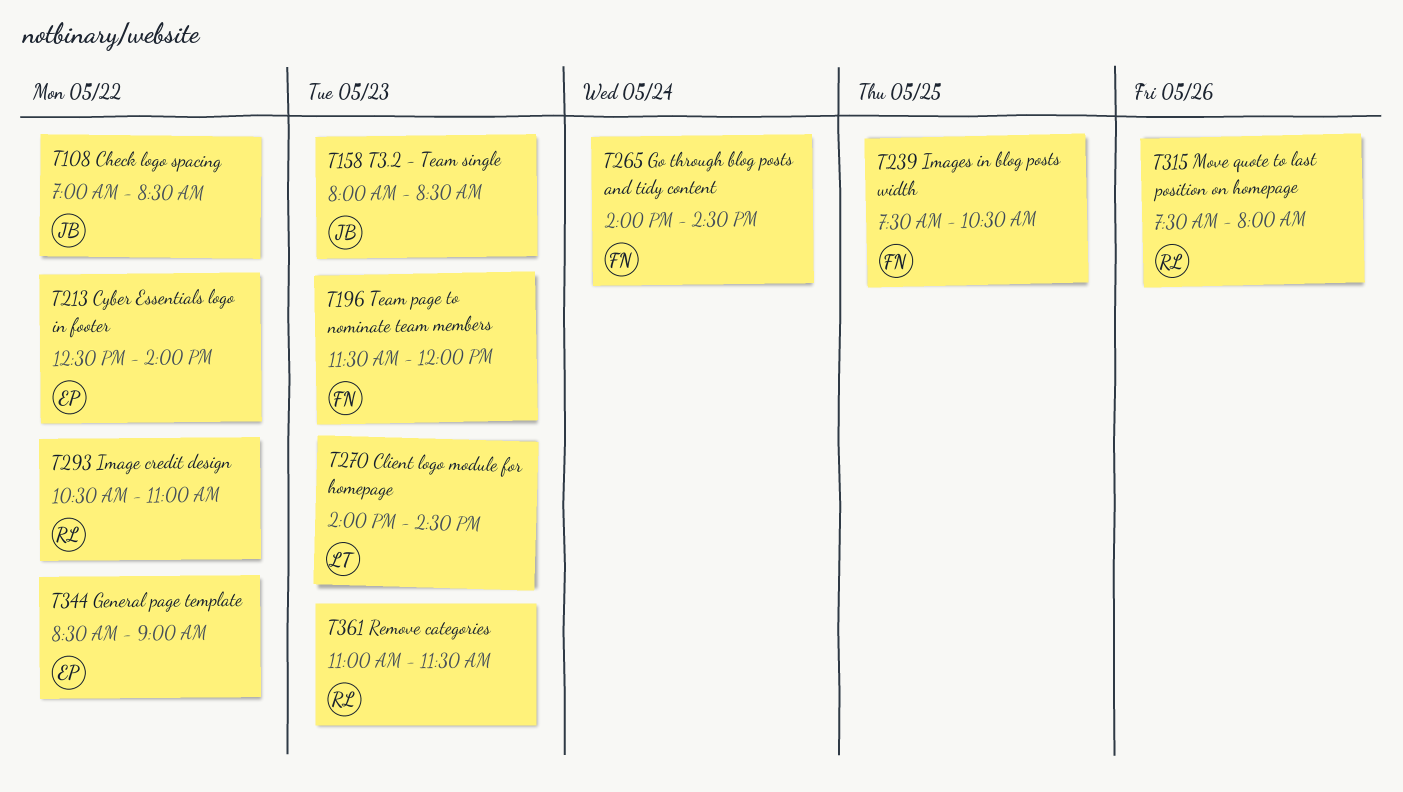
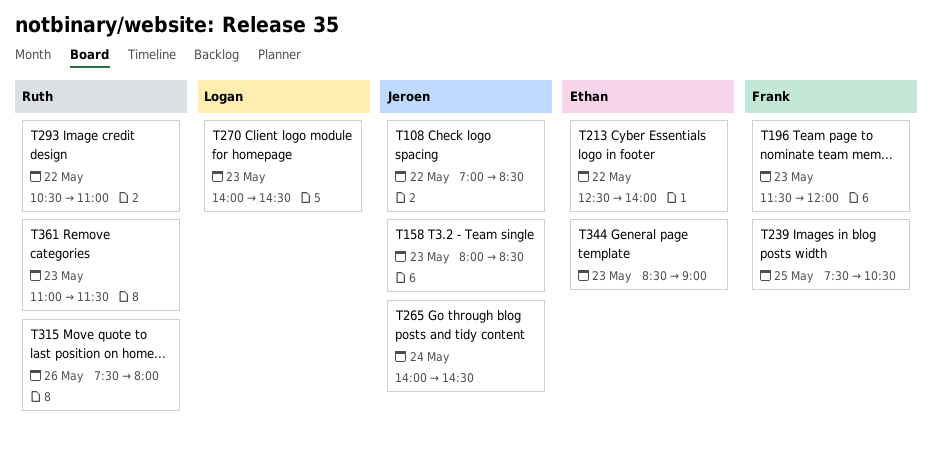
T265, owner: Frank -> Jeroen
T344, day: May 22 -> May 23

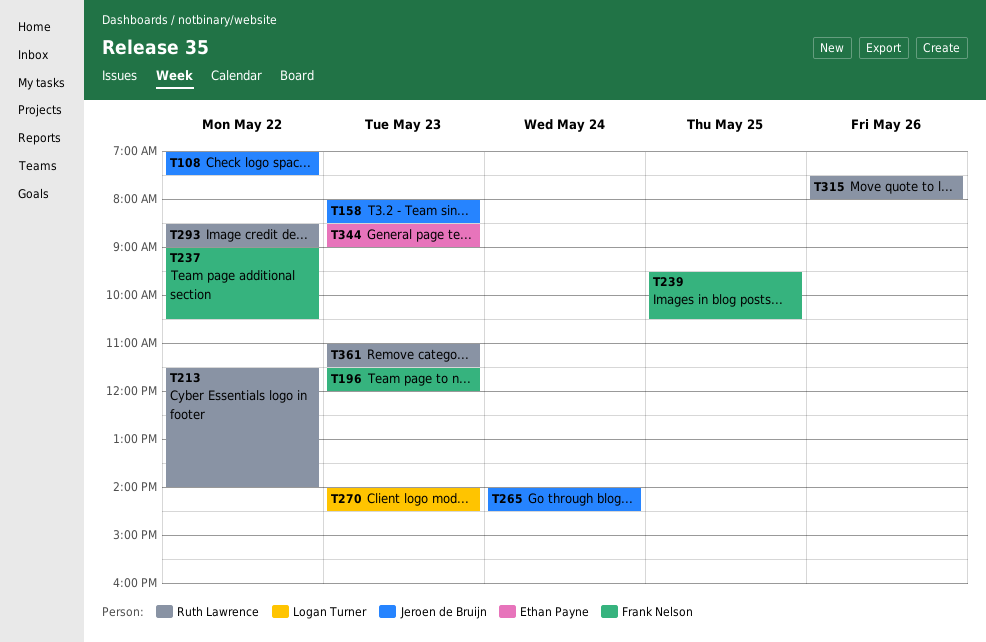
T108, ends: 08:30 -> 07:30
T213, owner: Ethan Payne -> Ruth Lawrence
T213, begins: 12:30 -> 11:30
T237: none -> present
T239, begins: 07:30 -> 09:30
T293, begins: 10:30 -> 08:30
T293, ends: 11:00 -> 09:00

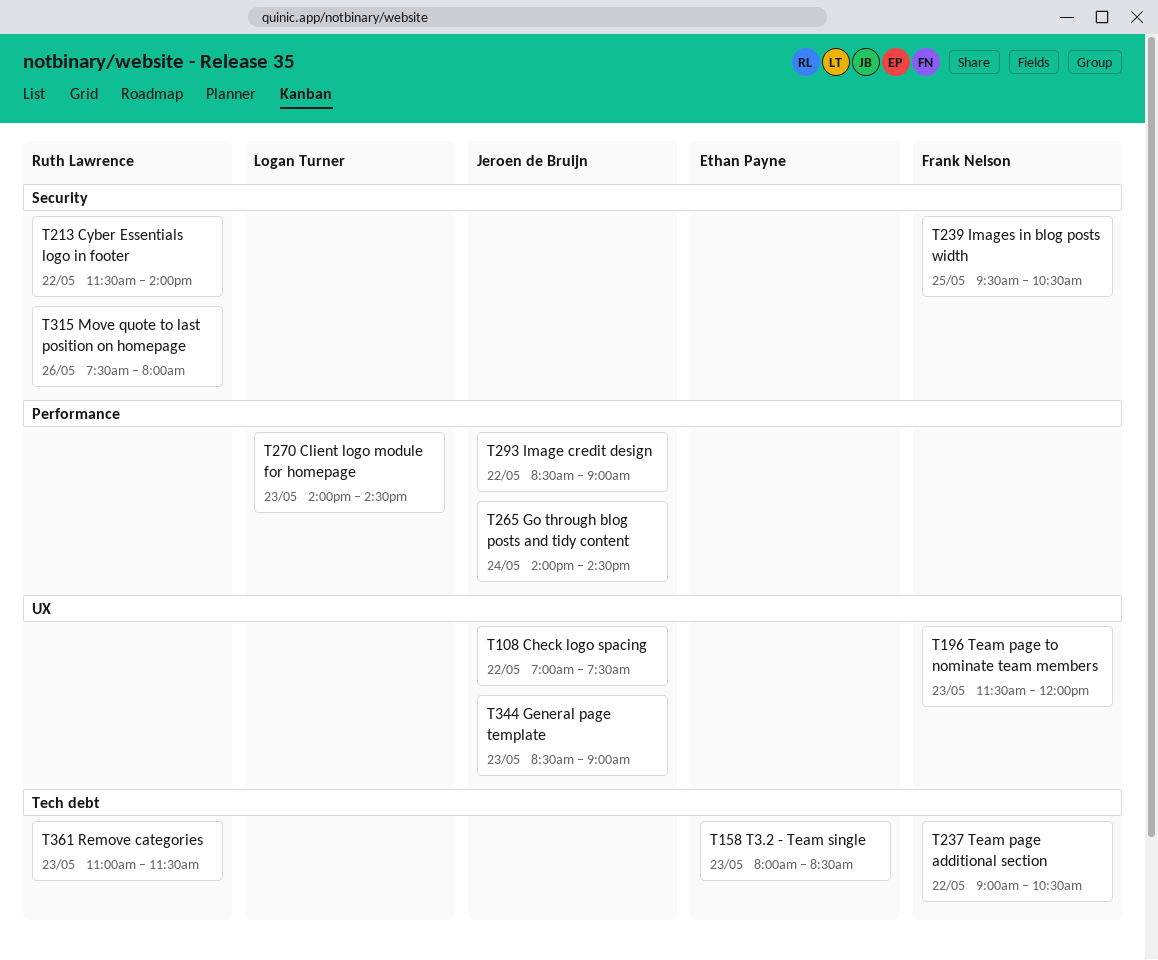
T158, owner: Jeroen de Bruijn -> Ethan Payne
T293, owner: Ruth Lawrence -> Jeroen de Bruijn
T344, owner: Ethan Payne -> Jeroen de Bruijn

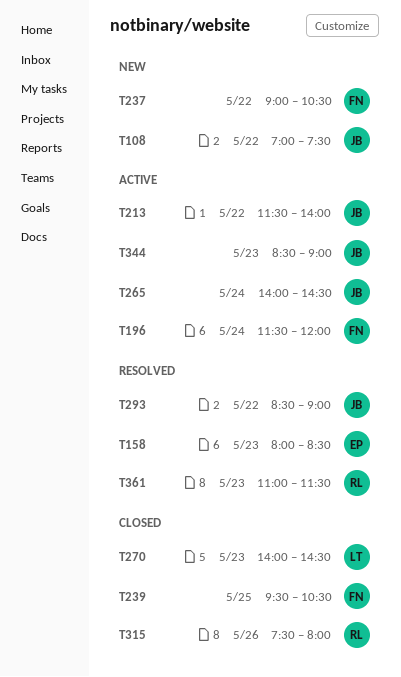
T196, day: May 23 -> May 24
T213, owner: Ruth Lawrence -> Jeroen de Bruijn

